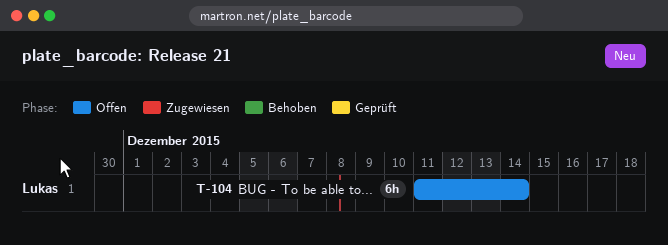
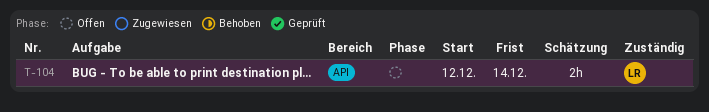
T-104, estimate: 6h -> 2h
T-104, start: Dec 11 -> Dec 12

